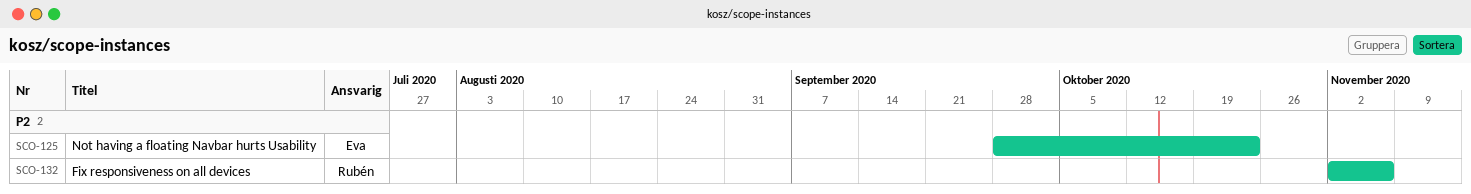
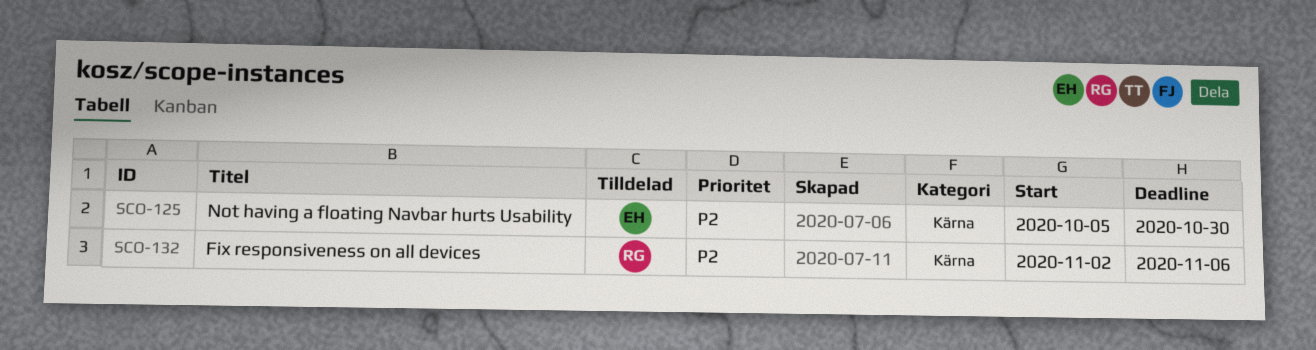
SCO-125, start: Sep 28 -> Oct 5
SCO-125, due: Oct 23 -> Oct 30

